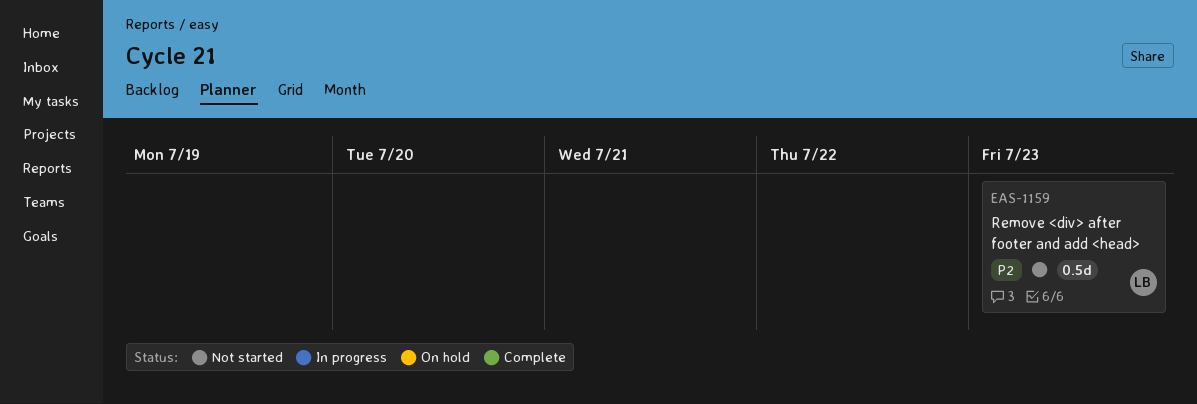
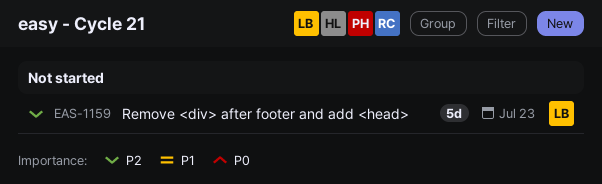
EAS-1159, estimate: 0.5d -> 5d

